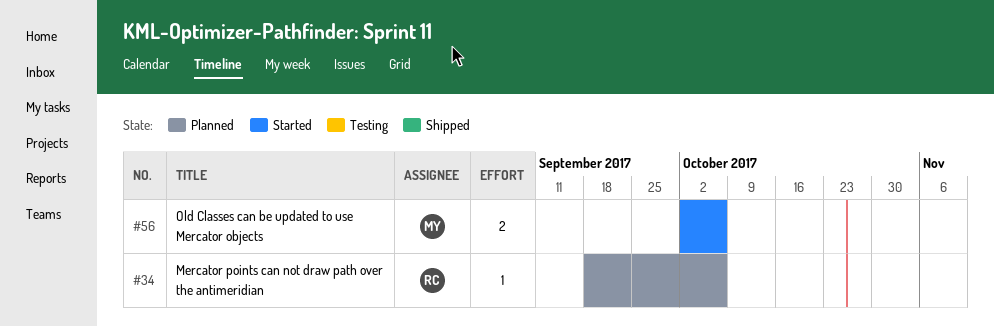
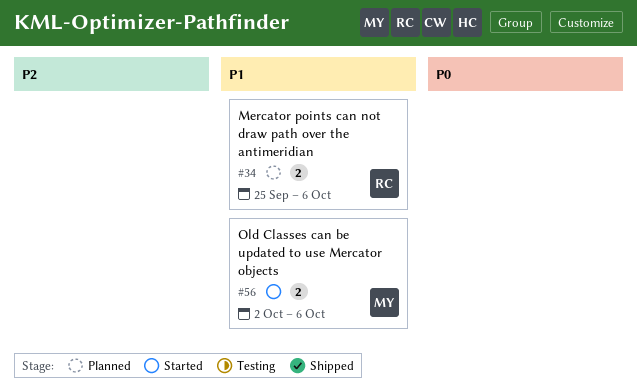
#34, estimate: 1 -> 2
#34, start: Sep 18 -> Sep 25

